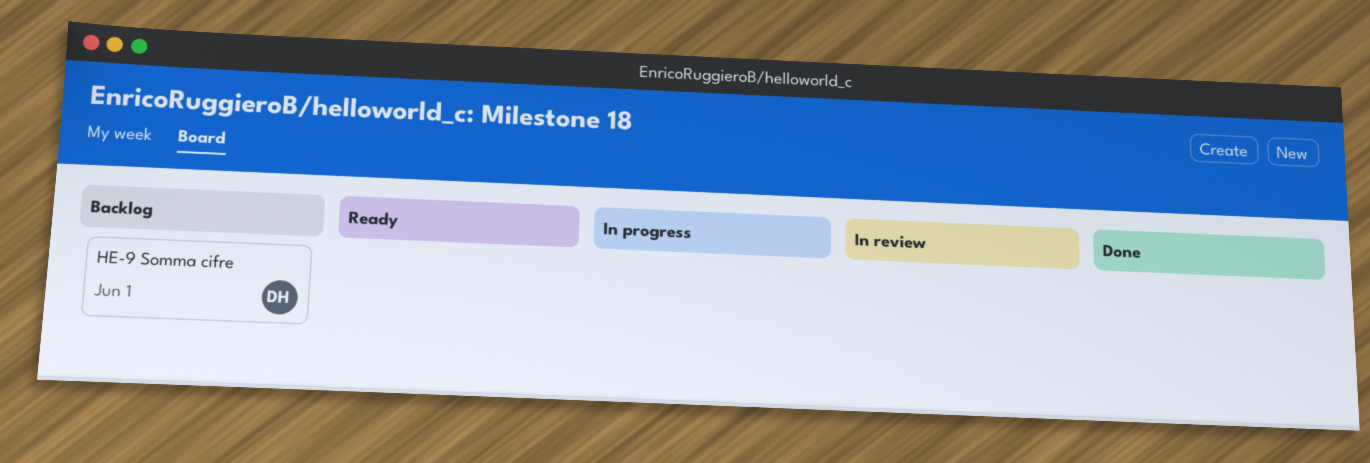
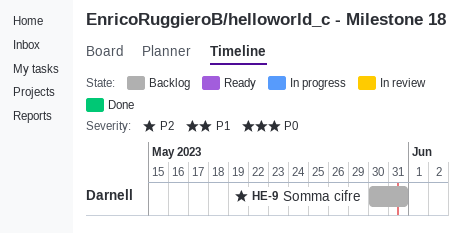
HE-9, due: Jun 1 -> May 31

